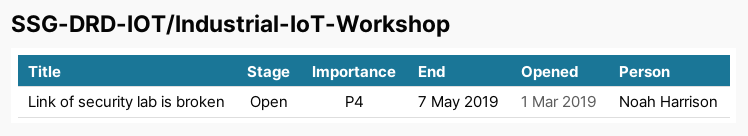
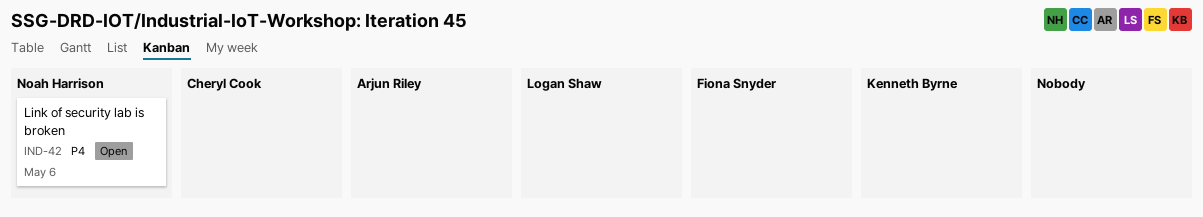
Link of security lab is broken, due: May 7 -> May 6

